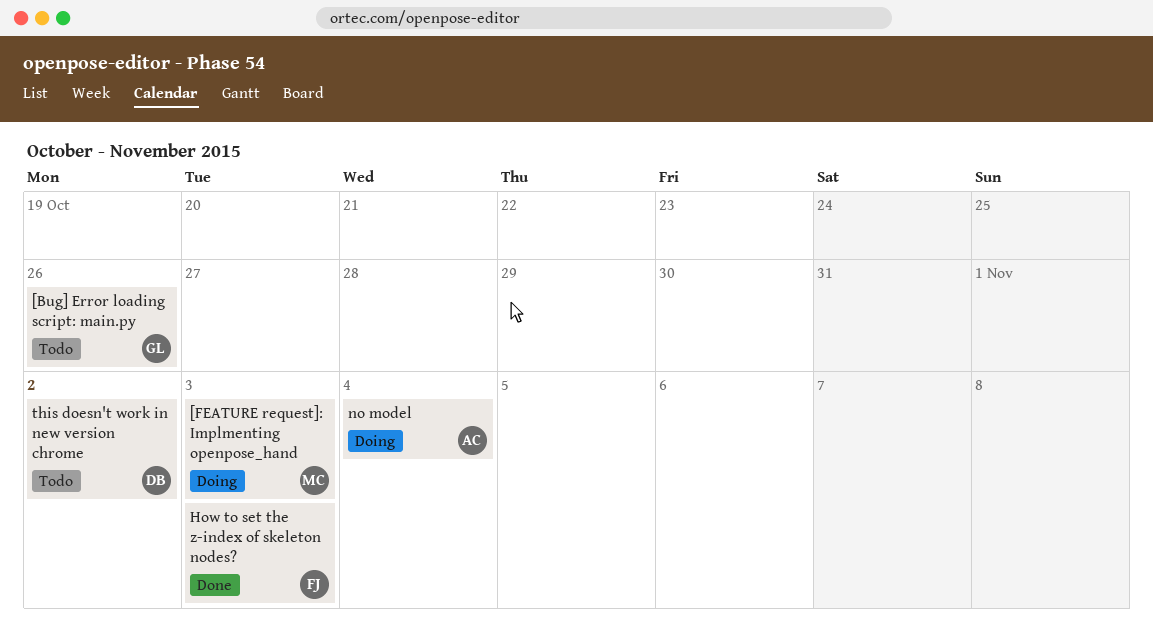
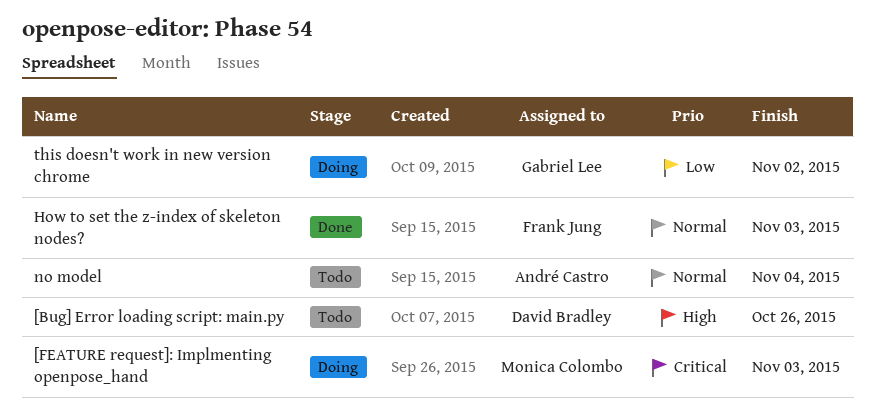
[Bug] Error loading script: main.py, owner: Gabriel Lee -> David Bradley
no model, status: Doing -> Todo
this doesn't work in new version chrome, status: Todo -> Doing
this doesn't work in new version chrome, owner: David Bradley -> Gabriel Lee

